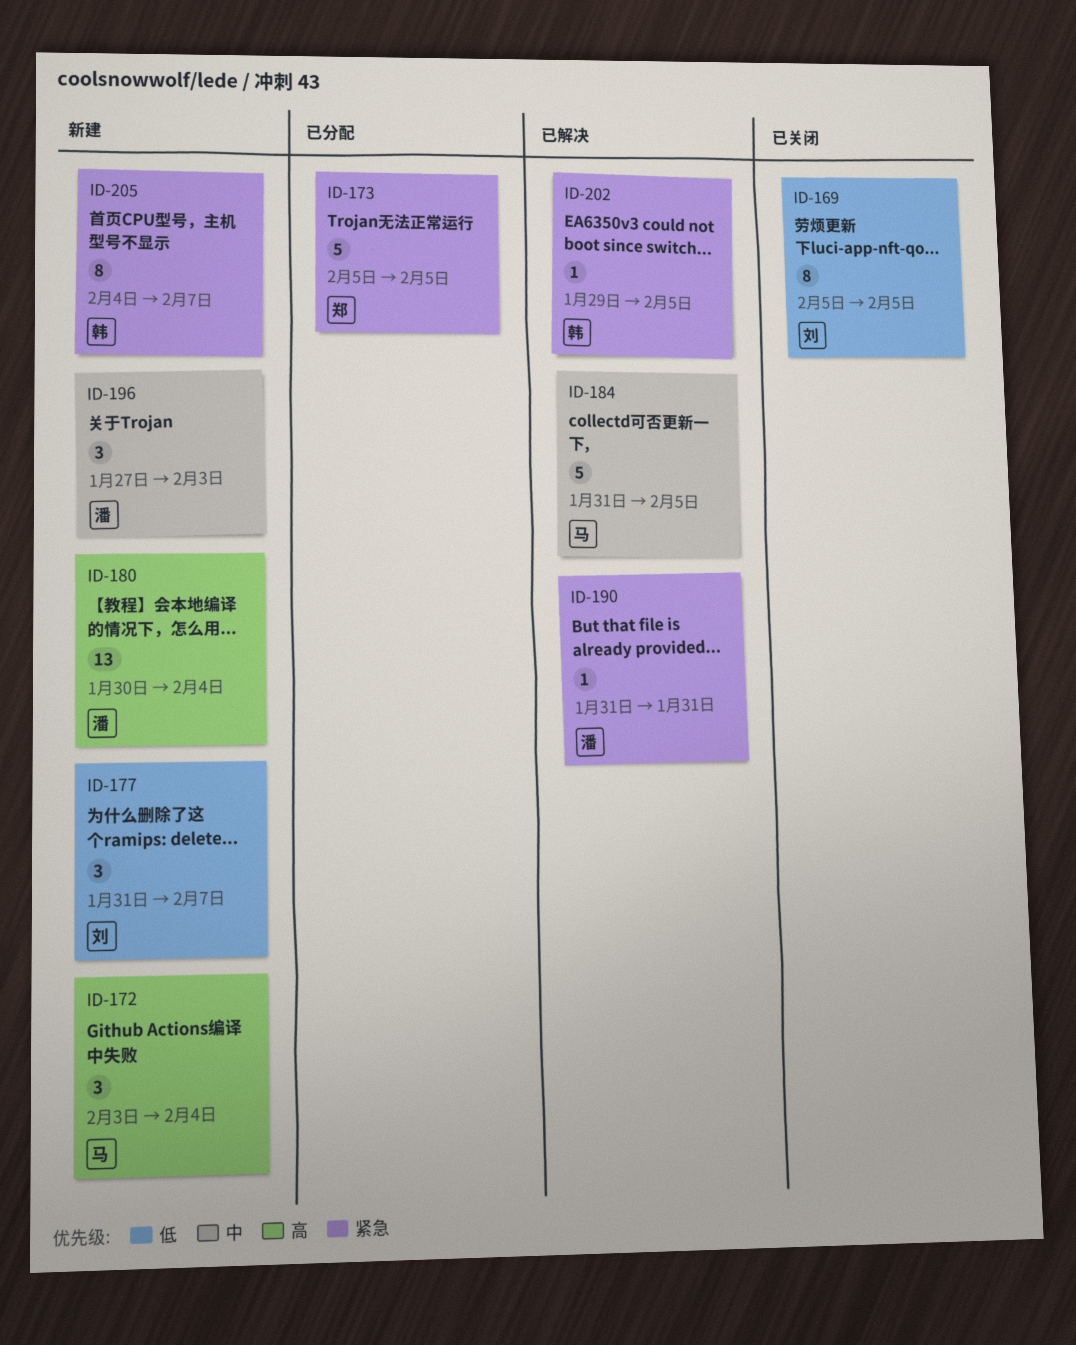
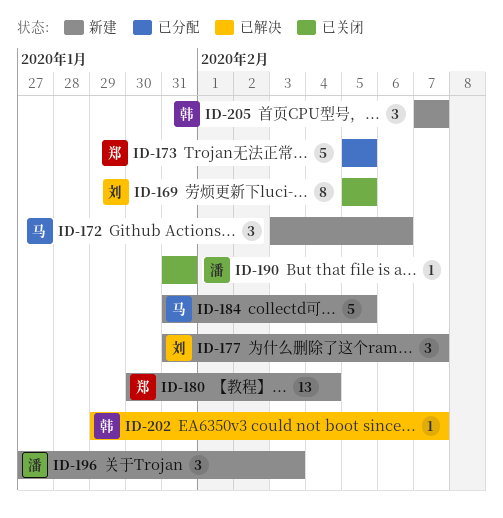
ID-172, due: Feb 4 -> Feb 6
ID-180, owner: 潘 -> 郑
ID-184, status: 已解决 -> 新建
ID-190, status: 已解决 -> 已关闭
ID-202, due: Feb 5 -> Feb 7
ID-205, estimate: 8 -> 3
ID-205, start: Feb 4 -> Feb 7

